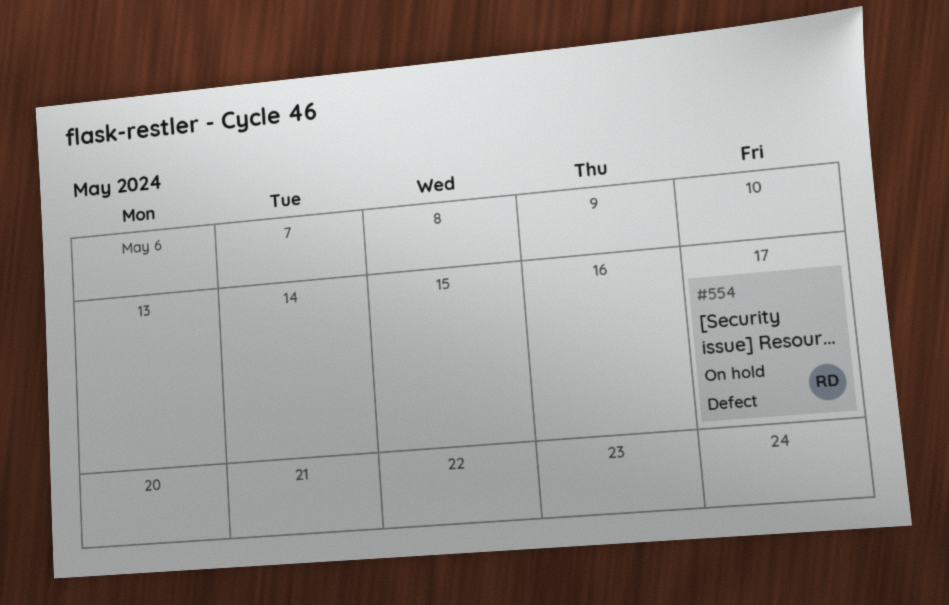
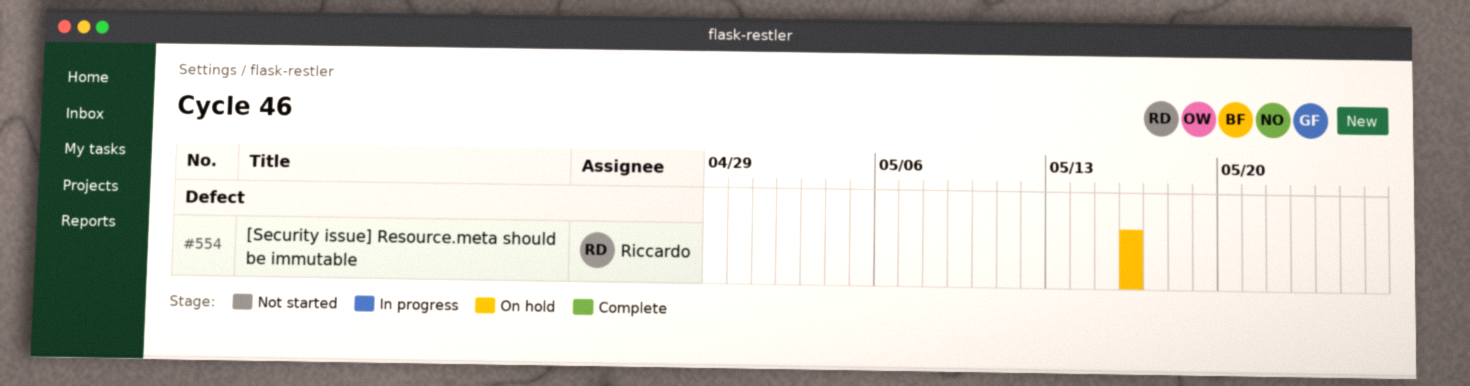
#554, due: May 17 -> May 16

